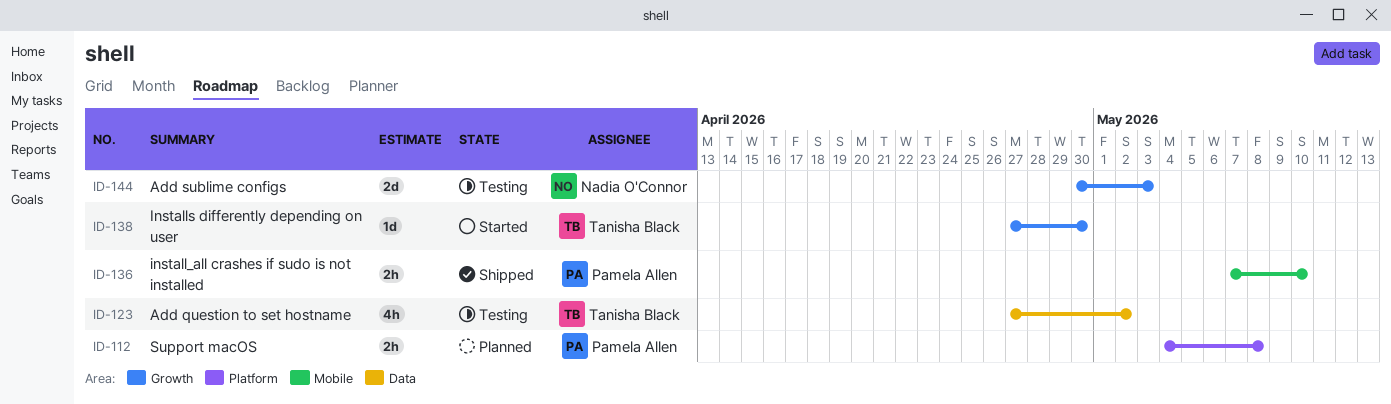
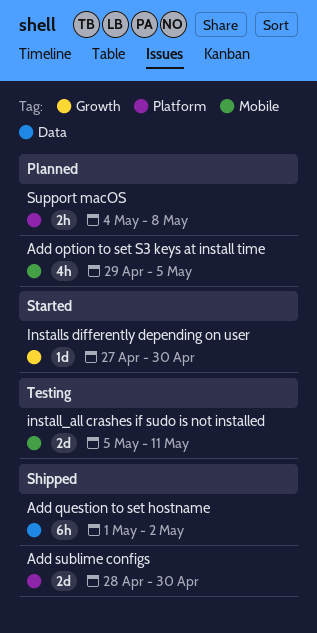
Add option to set S3 keys at install time: none -> present
Add question to set hostname, status: Testing -> Shipped
Add question to set hostname, estimate: 4h -> 6h
Add question to set hostname, start: Apr 27 -> May 1
Add sublime configs, status: Testing -> Shipped
Add sublime configs, label: Growth -> Platform
Add sublime configs, start: Apr 30 -> Apr 28
Add sublime configs, due: May 3 -> Apr 30
install_all crashes if sudo is not installed, status: Shipped -> Testing
install_all crashes if sudo is not installed, estimate: 2h -> 2d
install_all crashes if sudo is not installed, start: May 7 -> May 5
install_all crashes if sudo is not installed, due: May 10 -> May 11

